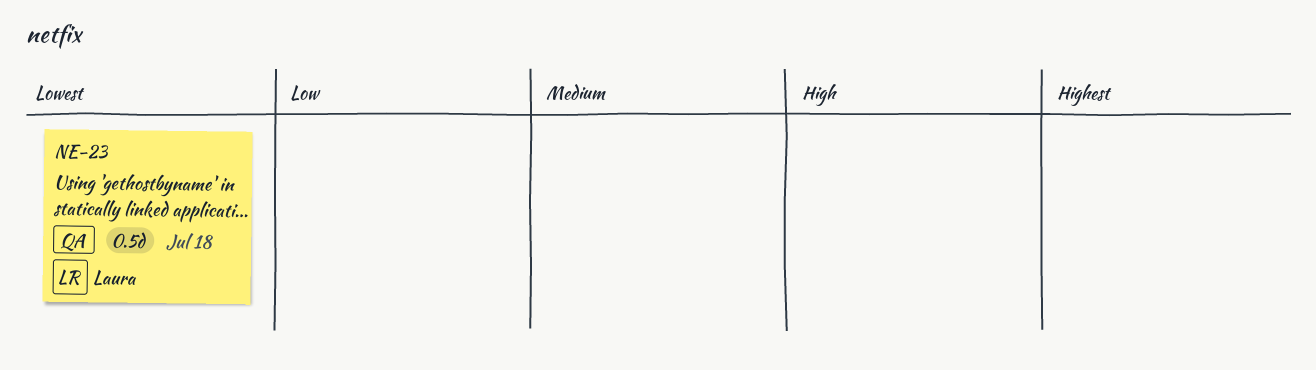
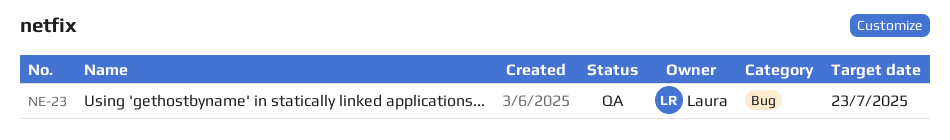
NE-23, due: Jul 18 -> Jul 23

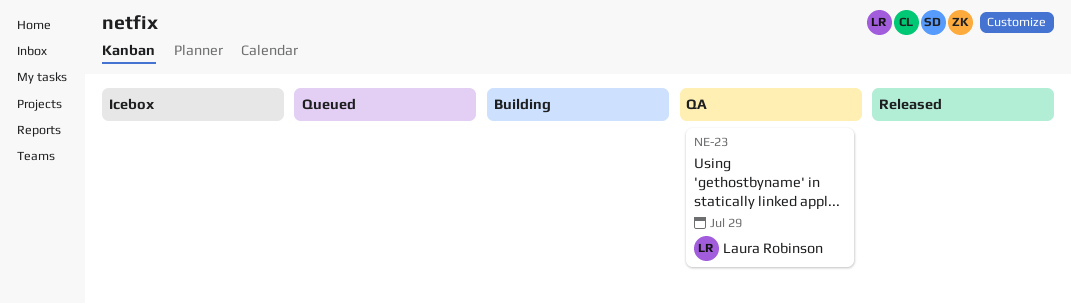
NE-23, due: Jul 23 -> Jul 29

